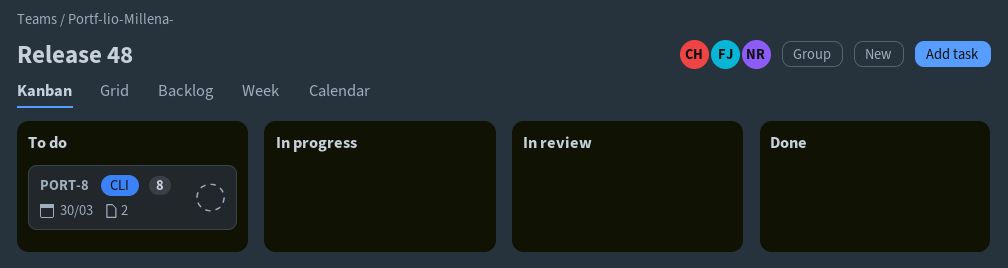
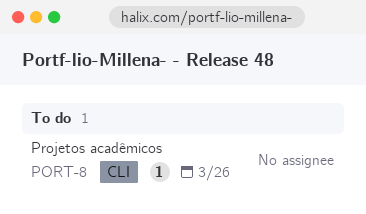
PORT-8, estimate: 8 -> 1
PORT-8, due: Mar 30 -> Mar 26

